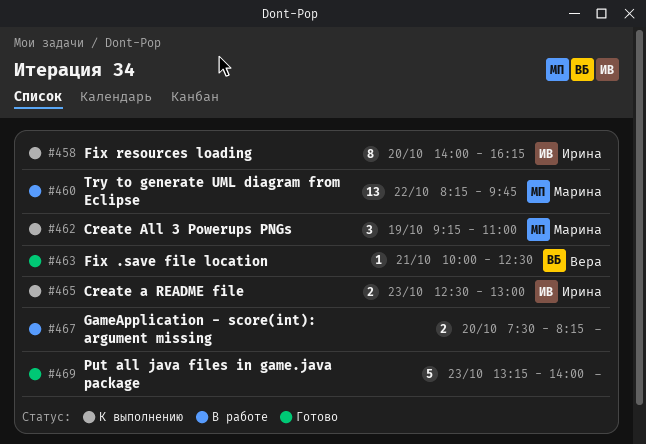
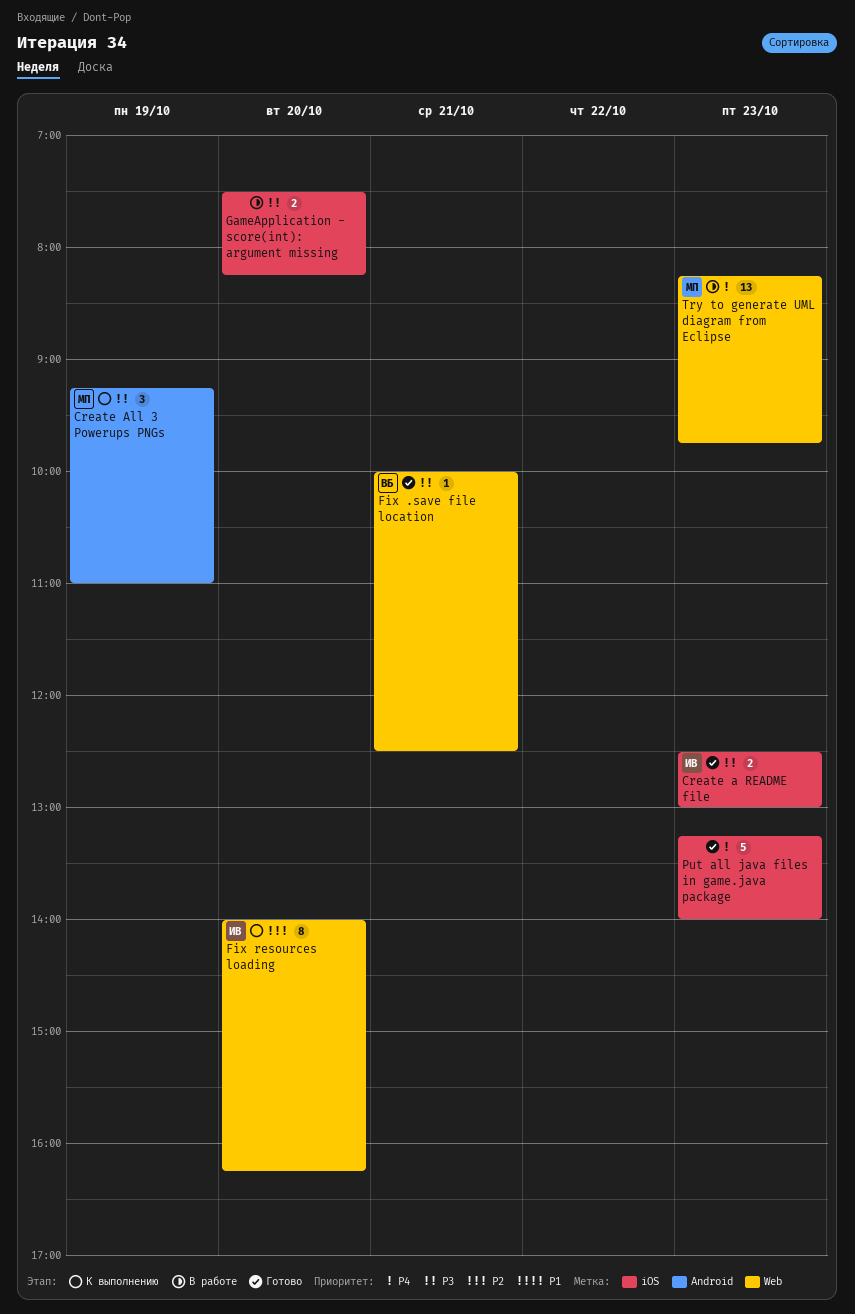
Create a README file, status: К выполнению -> Готово
Try to generate UML diagram from Eclipse, day: Oct 22 -> Oct 23

